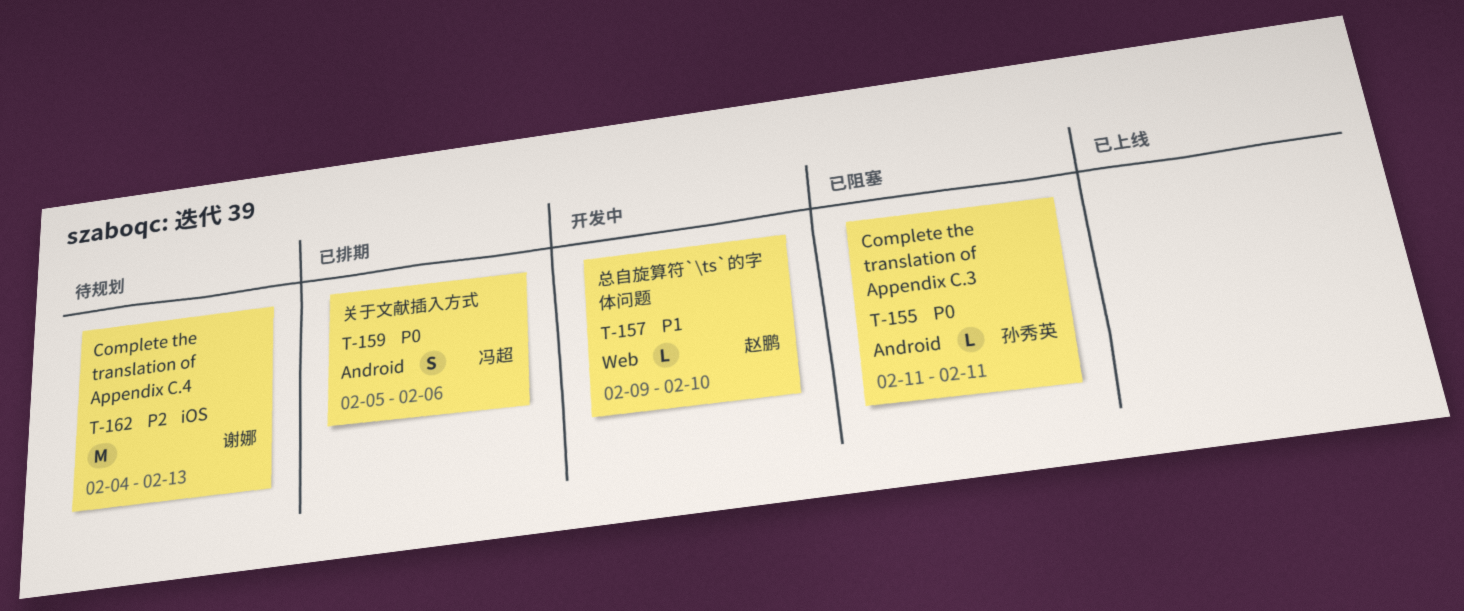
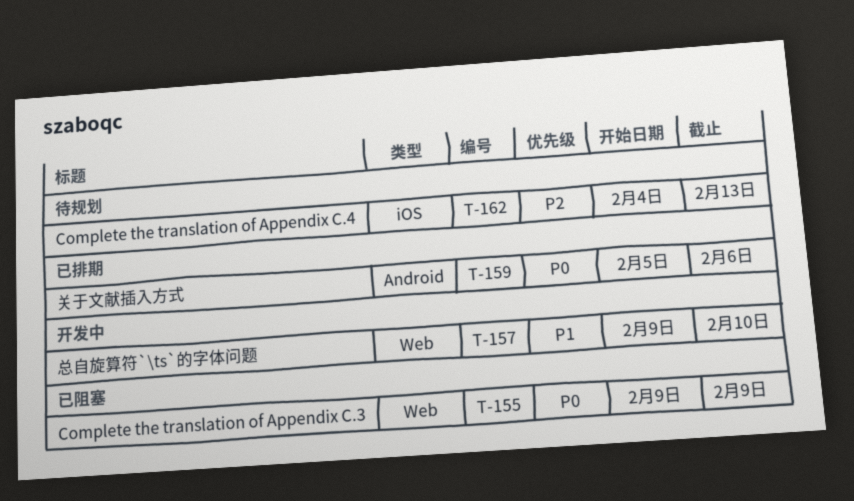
T-155, label: Android -> Web
T-155, start: Feb 11 -> Feb 9
T-155, due: Feb 11 -> Feb 9

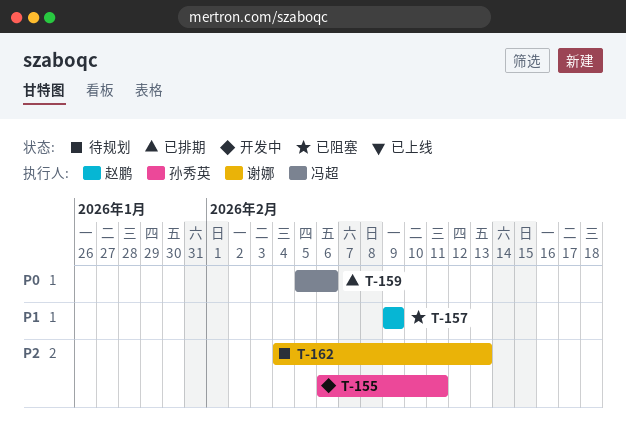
T-155, status: 已阻塞 -> 开发中
T-155, priority: P0 -> P2
T-155, start: Feb 9 -> Feb 6
T-155, due: Feb 9 -> Feb 11
T-157, status: 开发中 -> 已阻塞
T-157, due: Feb 10 -> Feb 9

